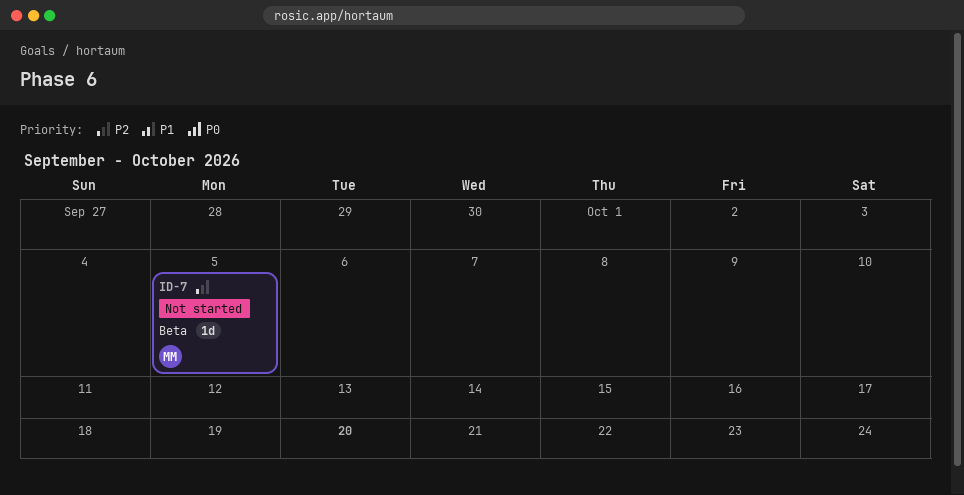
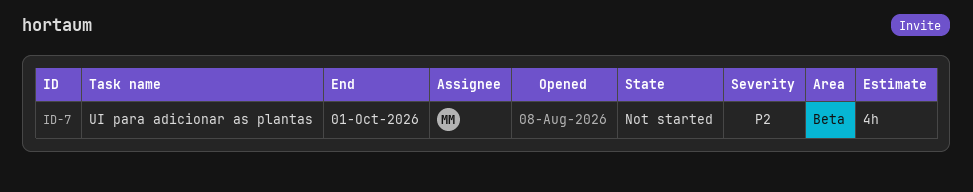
ID-7, estimate: 1d -> 4h
ID-7, due: Oct 5 -> Oct 1

